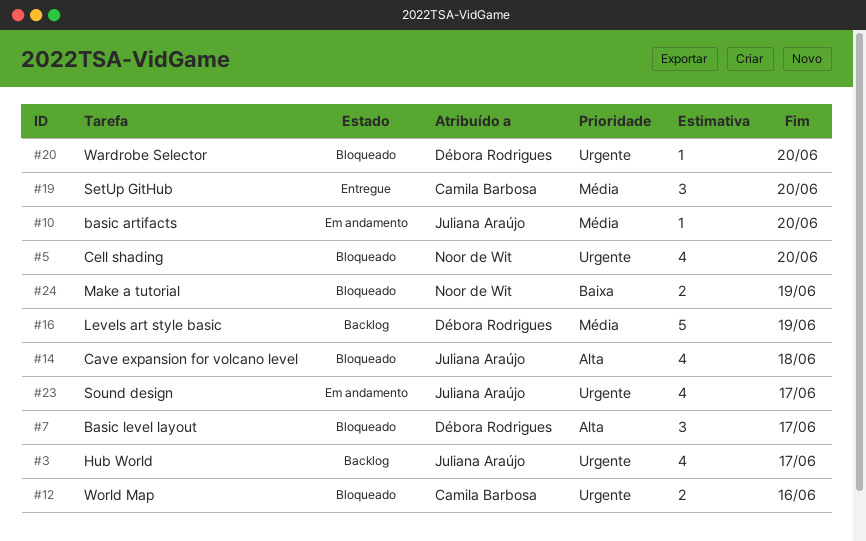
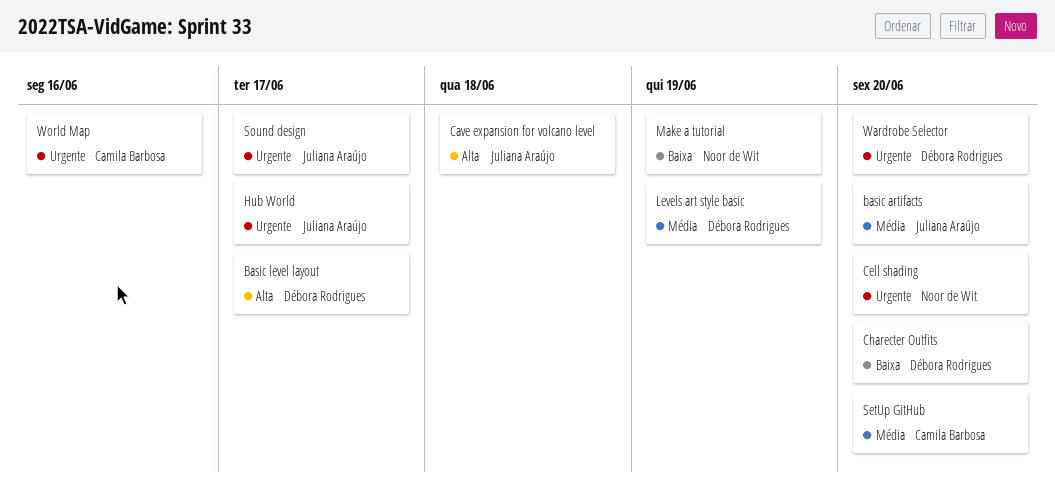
Charecter Outfits: none -> present

